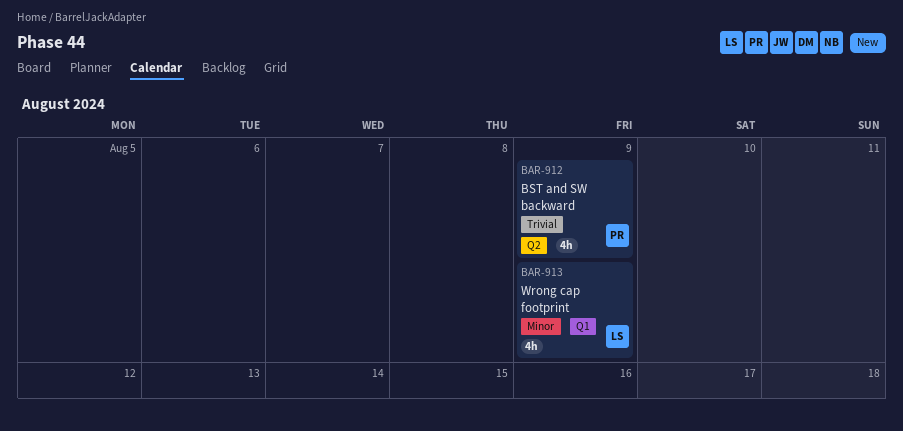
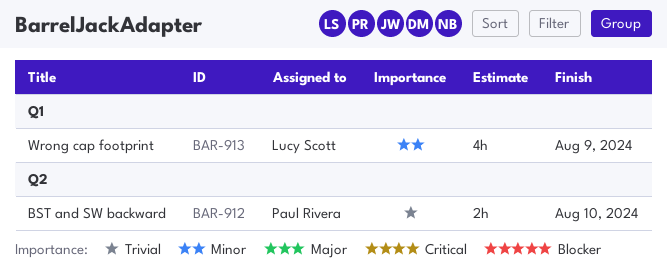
BAR-912, estimate: 4h -> 2h
BAR-912, due: Aug 9 -> Aug 10

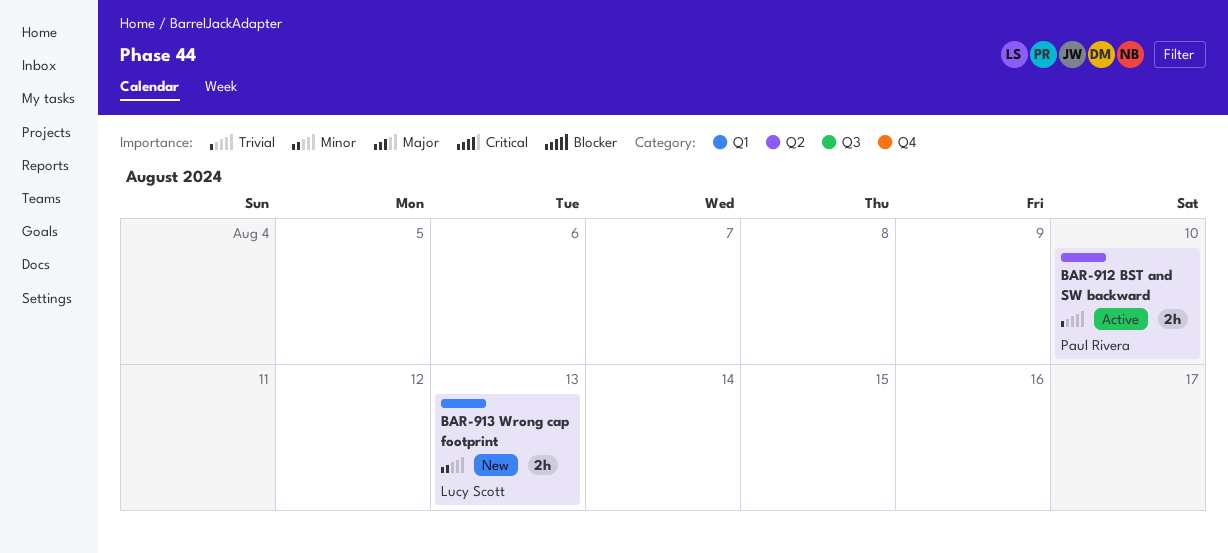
BAR-913, estimate: 4h -> 2h
BAR-913, due: Aug 9 -> Aug 13

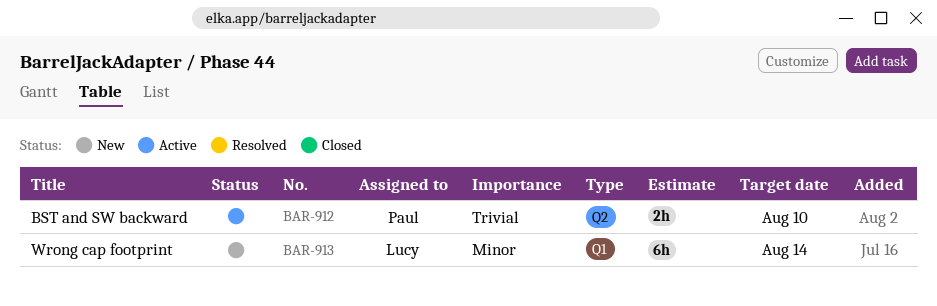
BAR-913, estimate: 2h -> 6h
BAR-913, due: Aug 13 -> Aug 14

